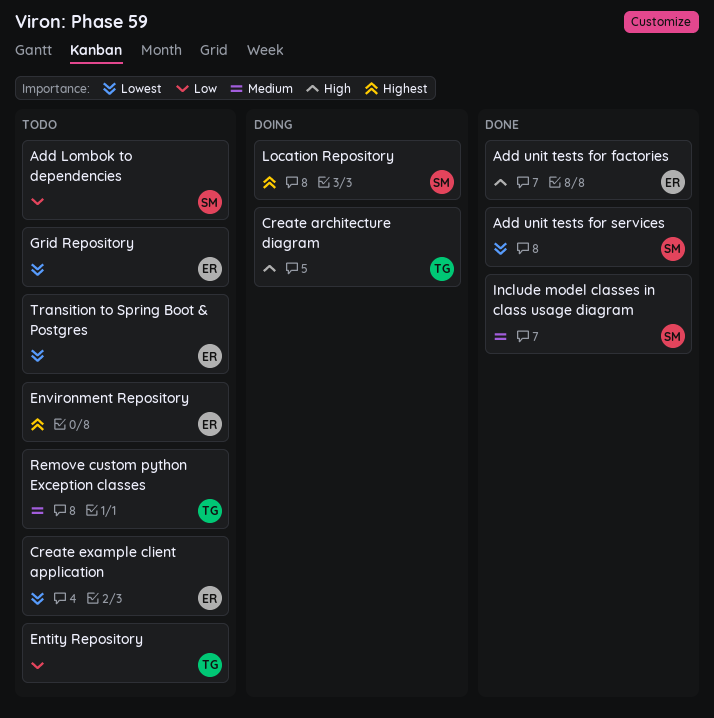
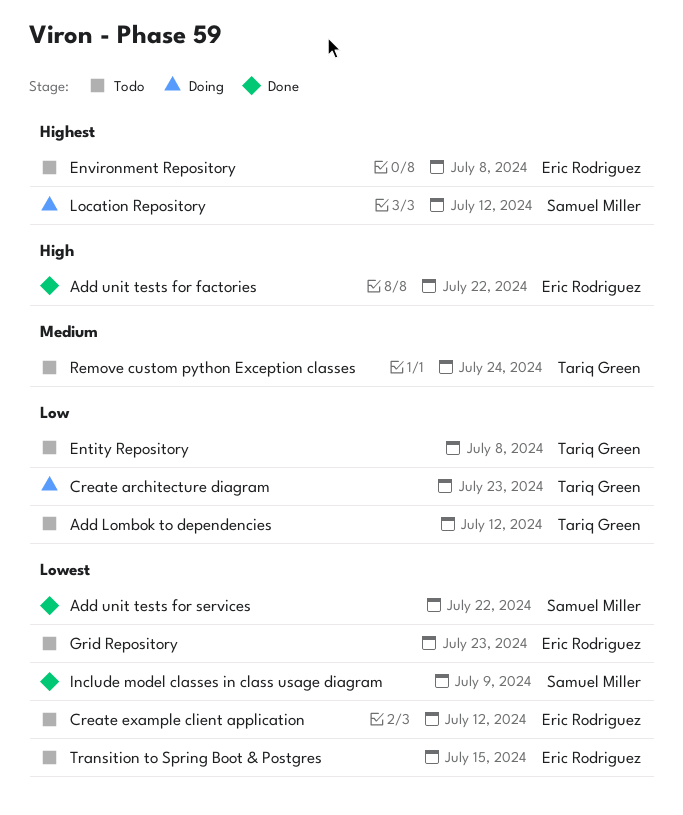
Add Lombok to dependencies, owner: Samuel Miller -> Tariq Green
Create architecture diagram, priority: High -> Low
Include model classes in class usage diagram, priority: Medium -> Lowest

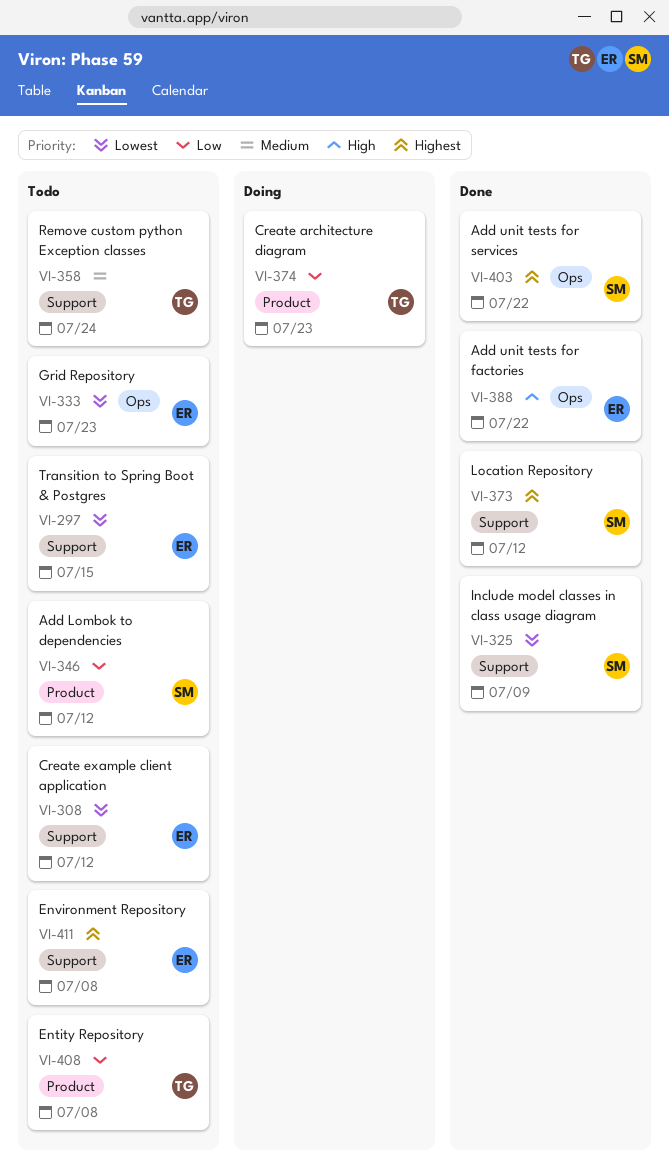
Add Lombok to dependencies, owner: Tariq Green -> Samuel Miller
Add unit tests for services, priority: Lowest -> Highest
Location Repository, status: Doing -> Done

